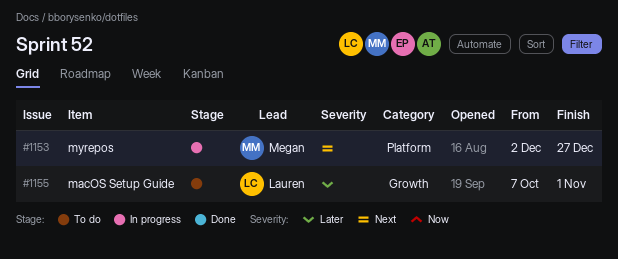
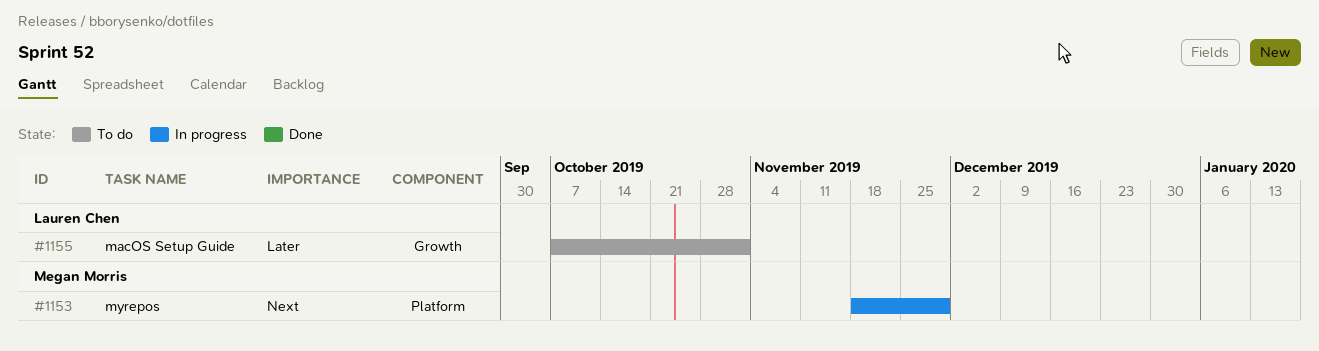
#1153, start: Dec 2 -> Nov 18
#1153, due: Dec 27 -> Nov 29

